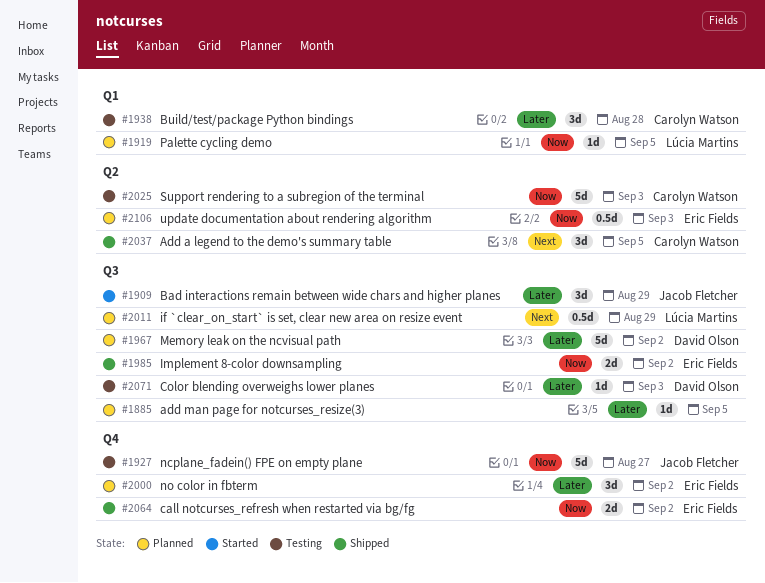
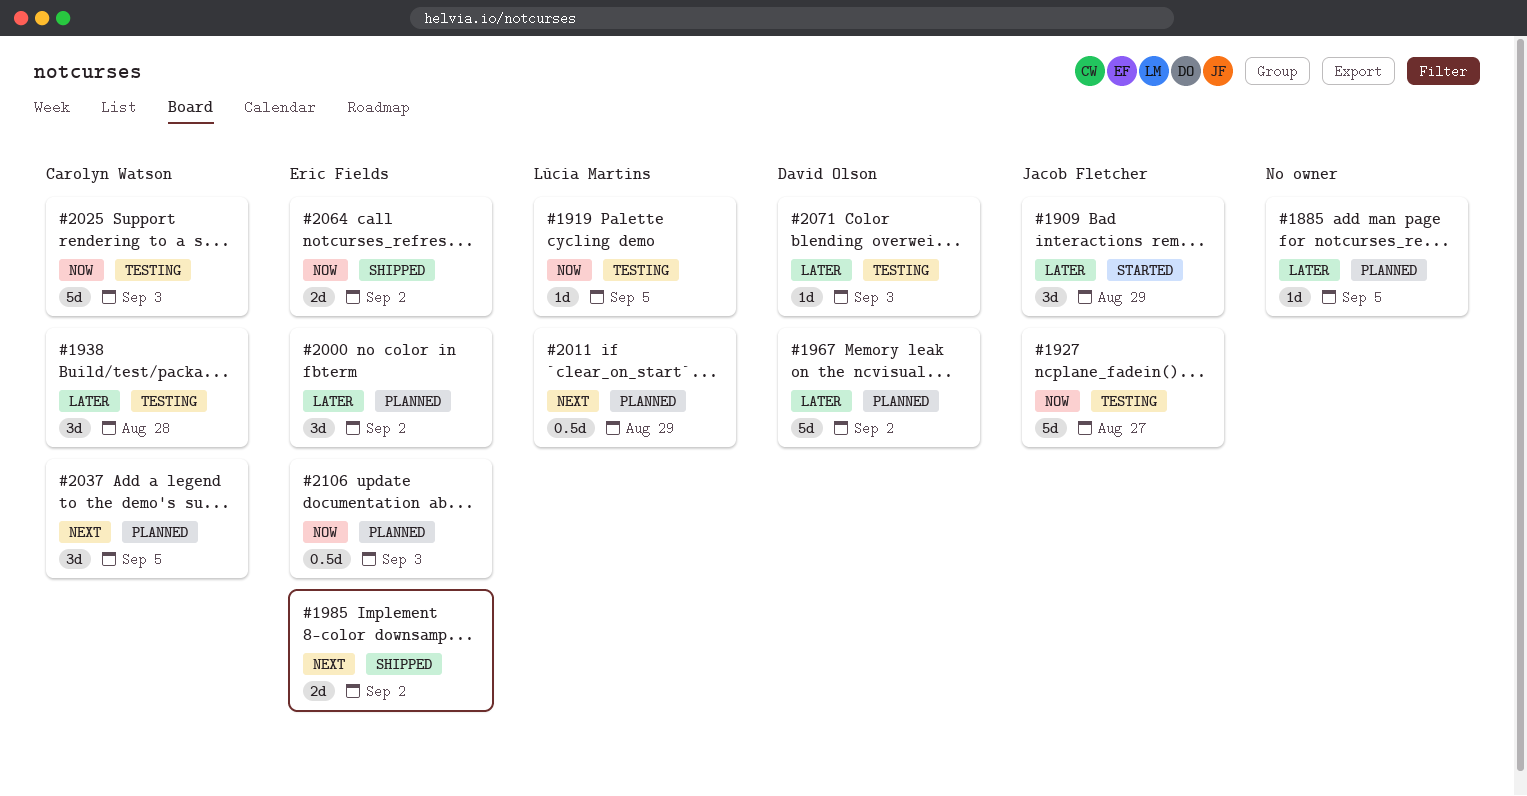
#1919, status: Planned -> Testing
#1985, priority: Now -> Next
#2037, status: Shipped -> Planned

